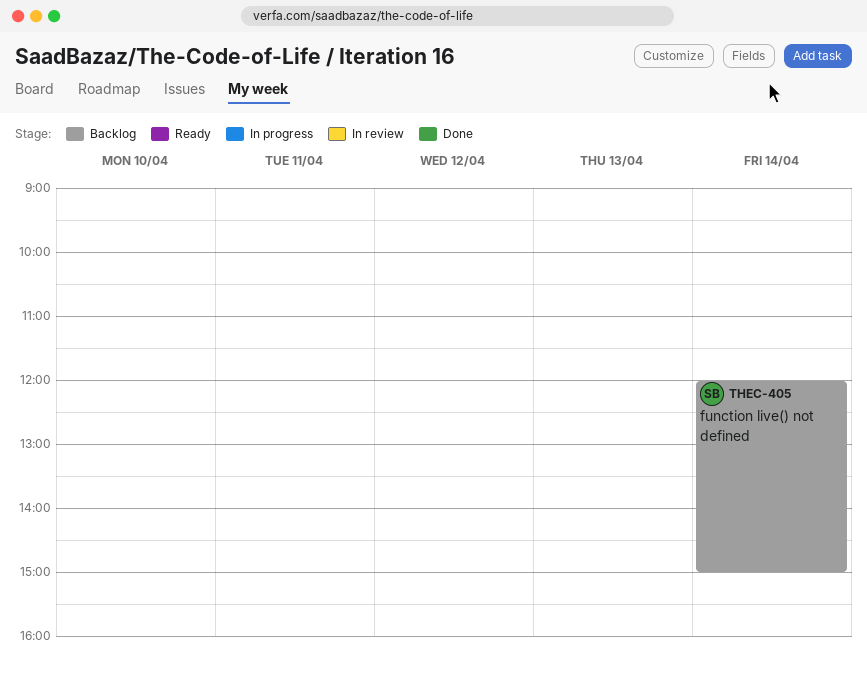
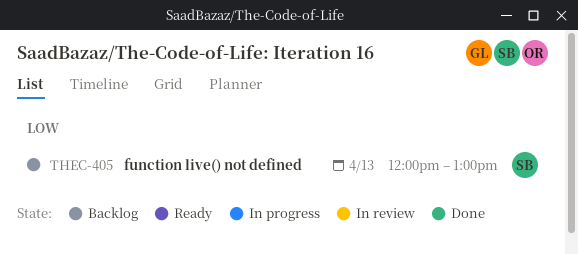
THEC-405, day: Apr 14 -> Apr 13
THEC-405, ends: 15:00 -> 13:00

